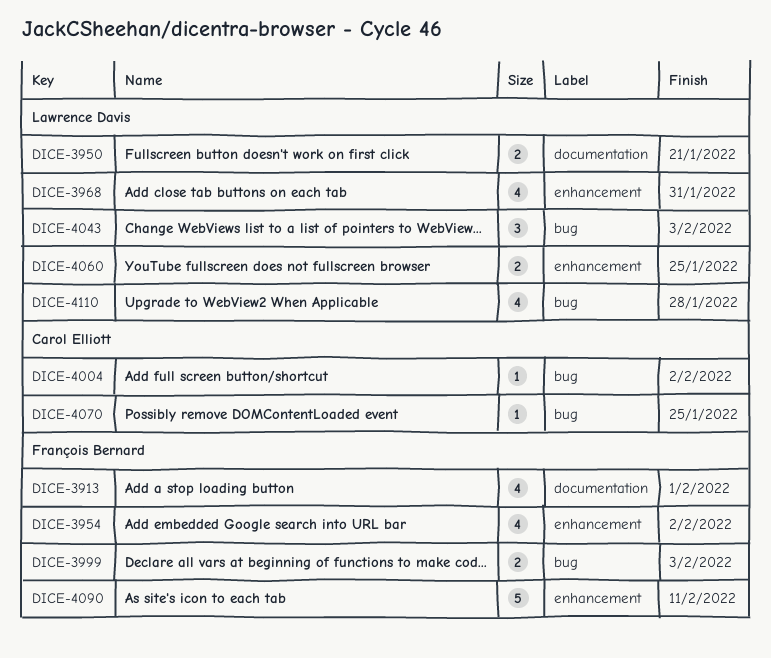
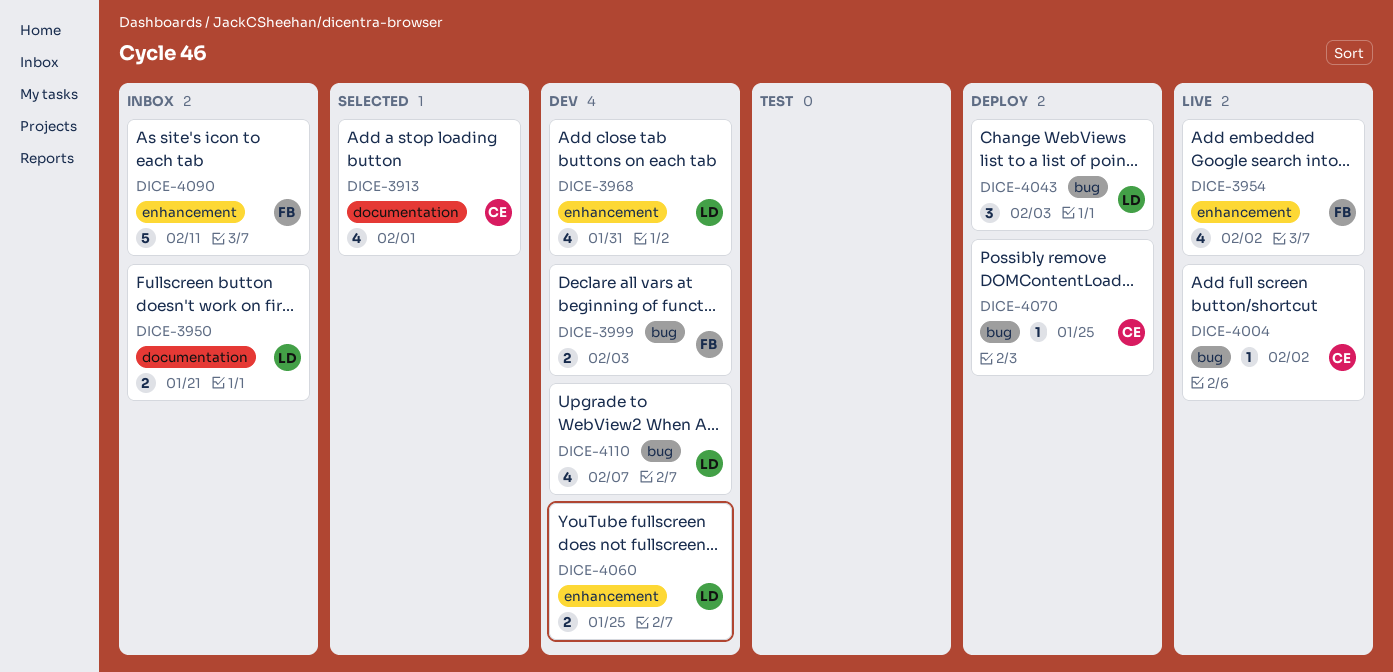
DICE-3913, owner: François Bernard -> Carol Elliott
DICE-4110, due: Jan 28 -> Feb 7

